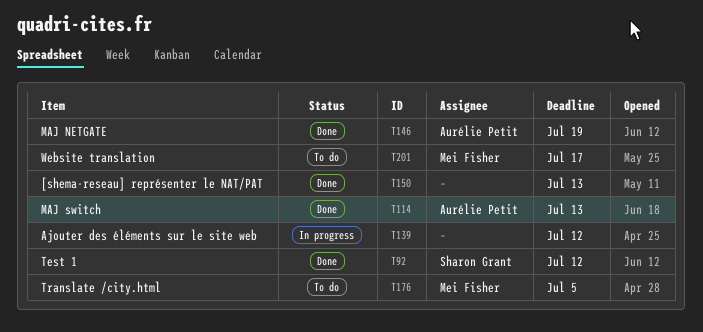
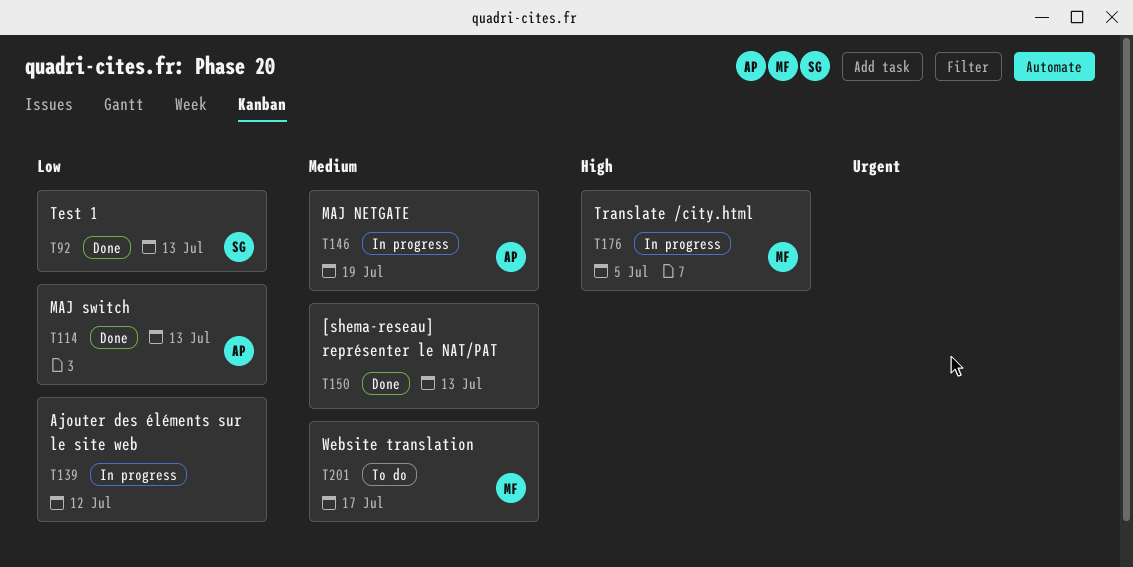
T92, due: Jul 12 -> Jul 13
T146, status: Done -> In progress
T176, status: To do -> In progress

